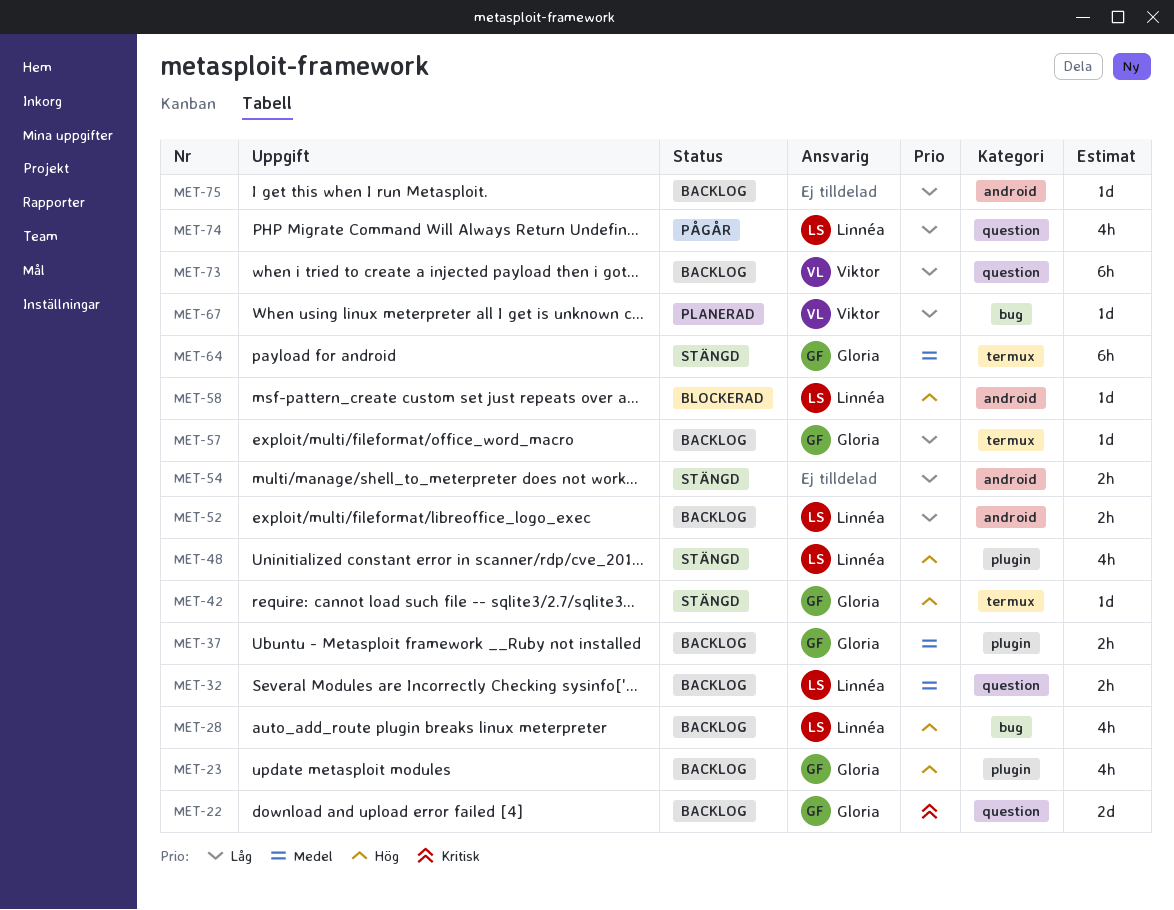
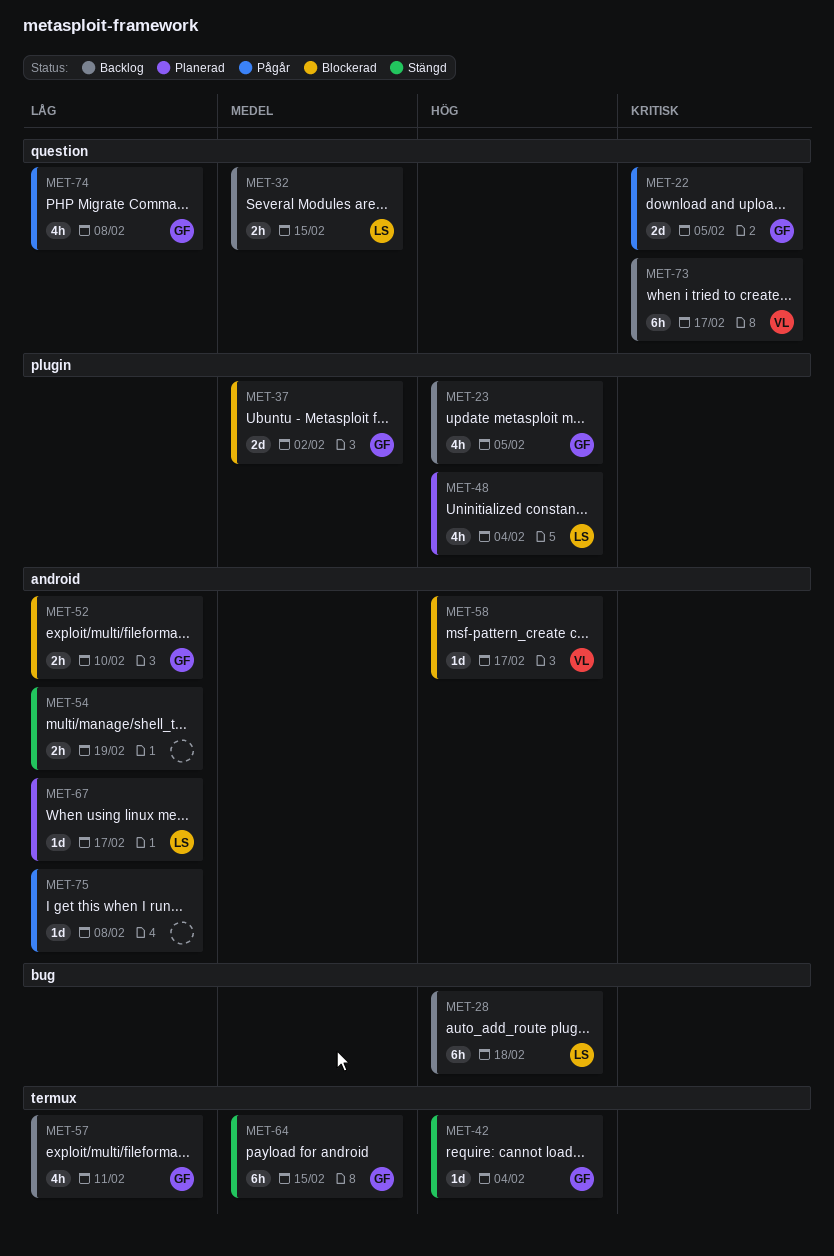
MET-22, status: Backlog -> Pågår
MET-28, estimate: 4h -> 6h
MET-37, status: Backlog -> Blockerad
MET-37, estimate: 2h -> 2d
MET-48, status: Stängd -> Planerad
MET-52, status: Backlog -> Blockerad
MET-52, owner: Linnéa -> Gloria
MET-57, estimate: 1d -> 4h
MET-58, owner: Linnéa -> Viktor
MET-67, owner: Viktor -> Linnéa
MET-67, label: bug -> android
MET-73, priority: Låg -> Kritisk
MET-74, owner: Linnéa -> Gloria
MET-75, status: Backlog -> Pågår

